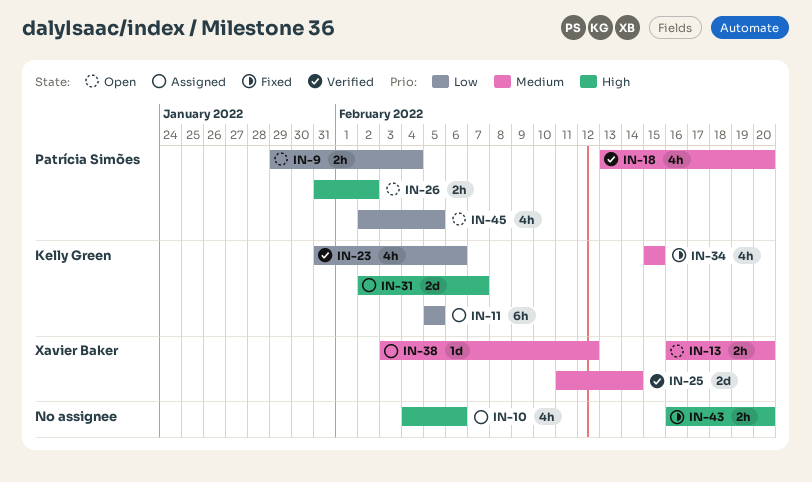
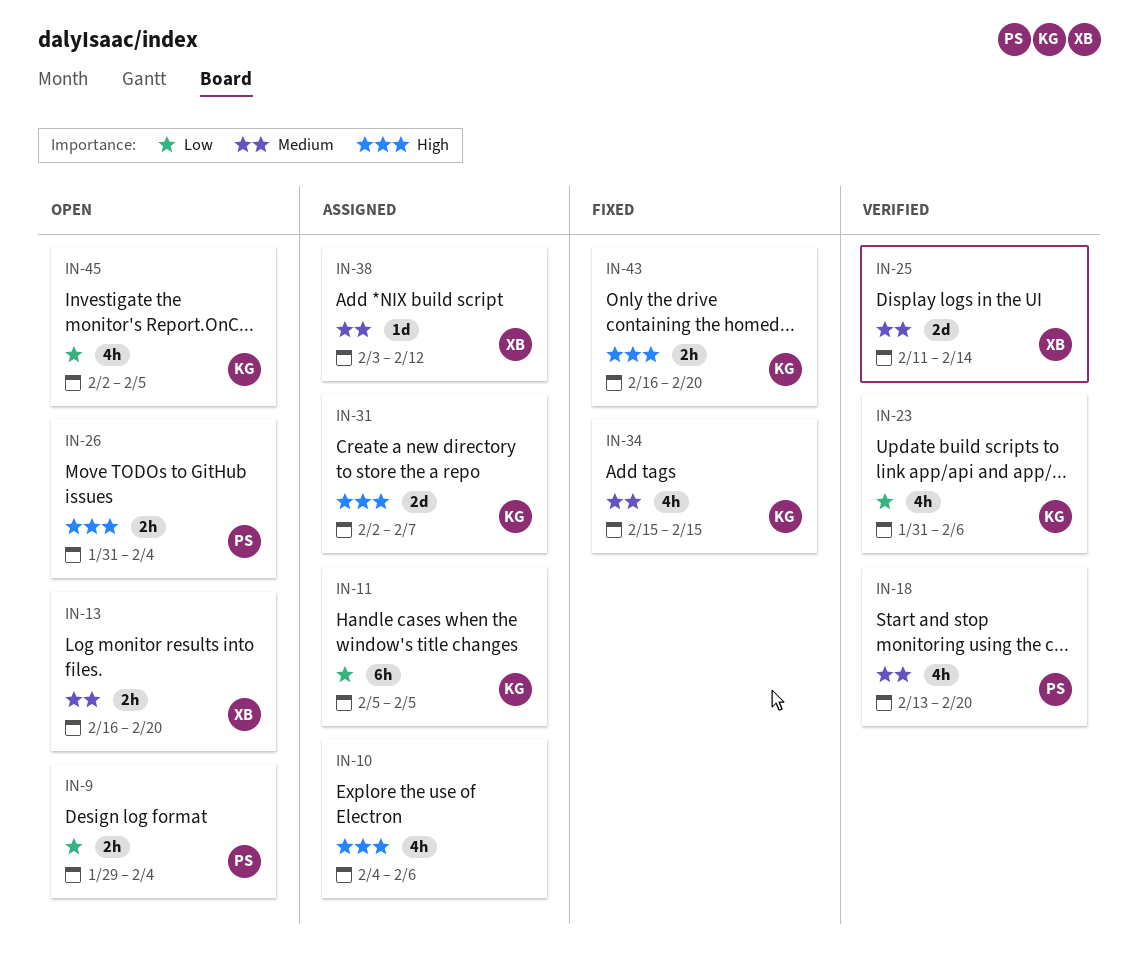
IN-26, due: Feb 2 -> Feb 4
IN-43, owner: none -> Kelly Green
IN-45, owner: Patrícia Simões -> Kelly Green

